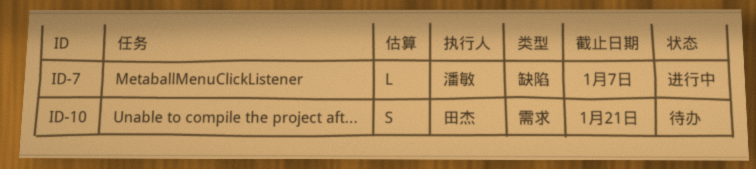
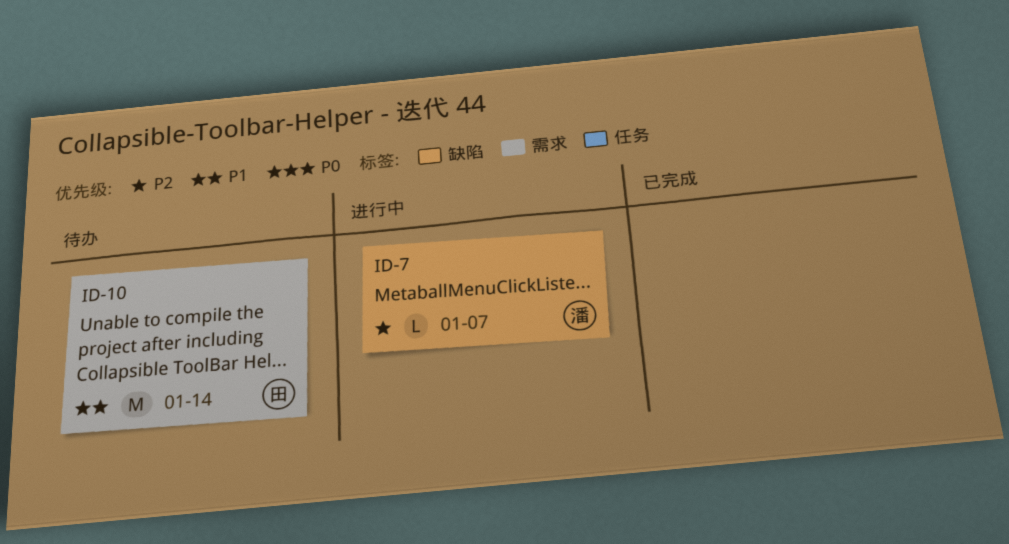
ID-10, estimate: S -> M
ID-10, due: Jan 21 -> Jan 14

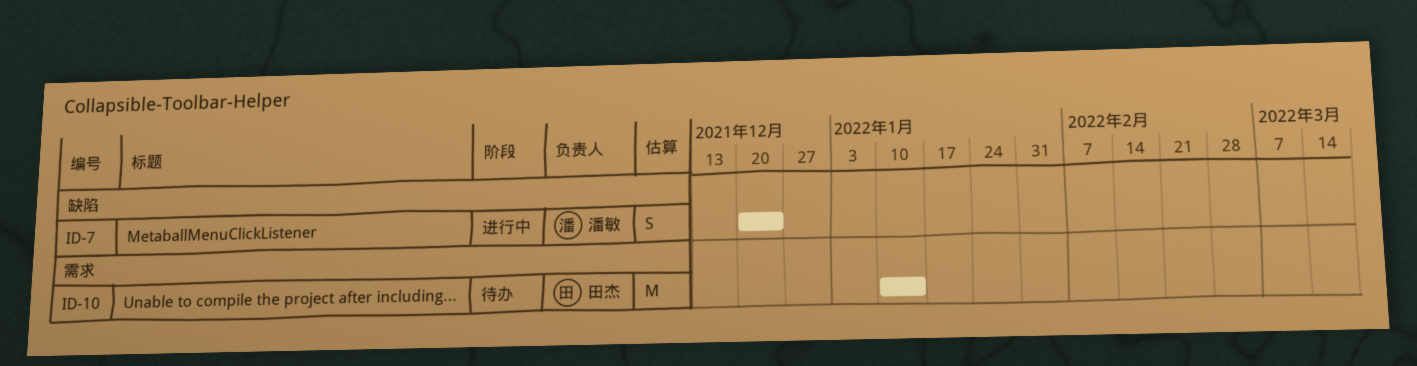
ID-7, estimate: L -> S
ID-7, due: Jan 7 -> Dec 24

